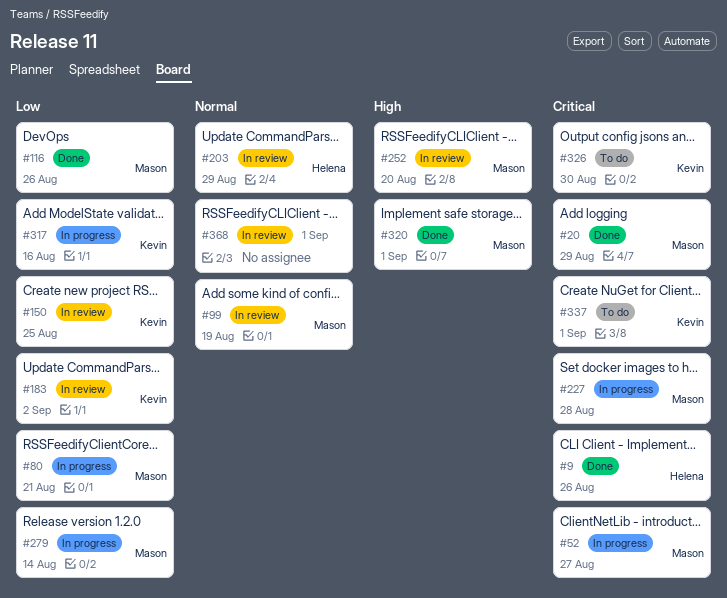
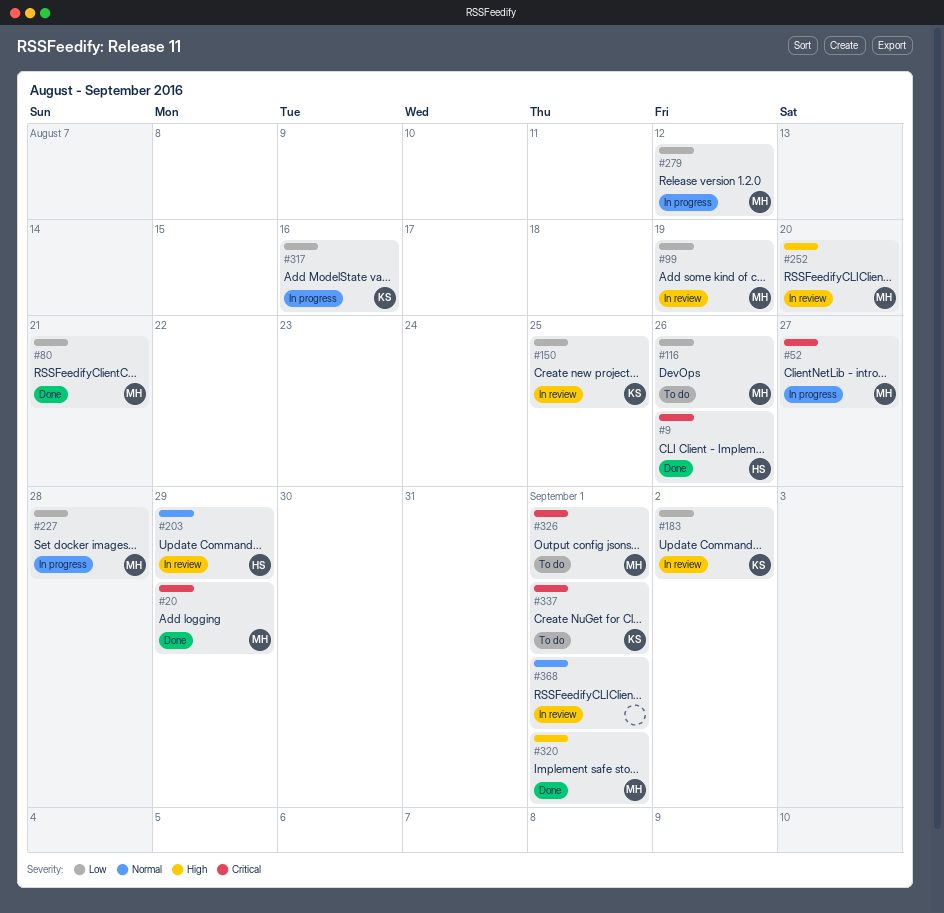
#80, status: In progress -> Done
#99, priority: Normal -> Low
#116, status: Done -> To do
#227, priority: Critical -> Low
#279, due: Aug 14 -> Aug 12
#326, owner: Kevin -> Mason
#326, due: Aug 30 -> Sep 1

